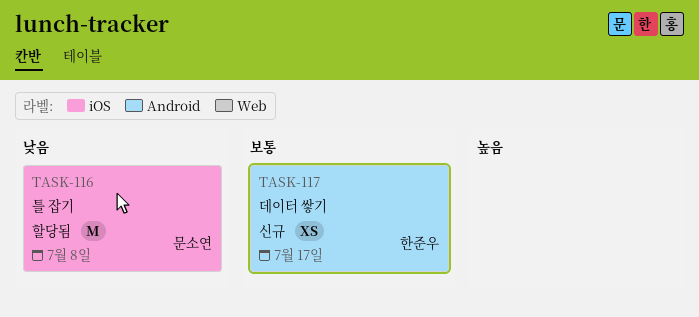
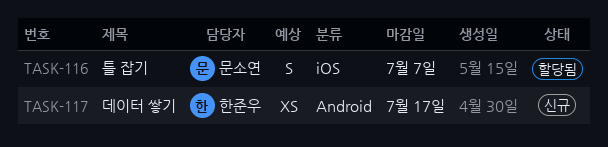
TASK-116, estimate: M -> S
TASK-116, due: Jul 8 -> Jul 7

